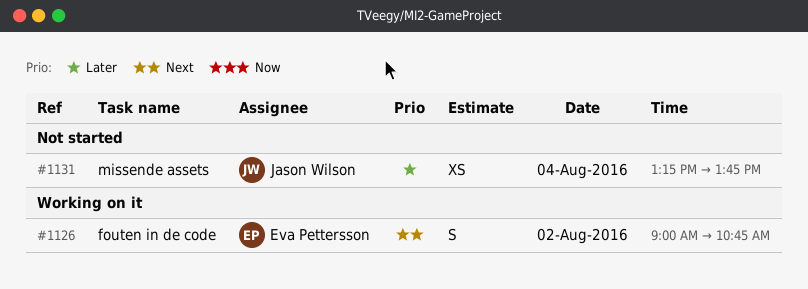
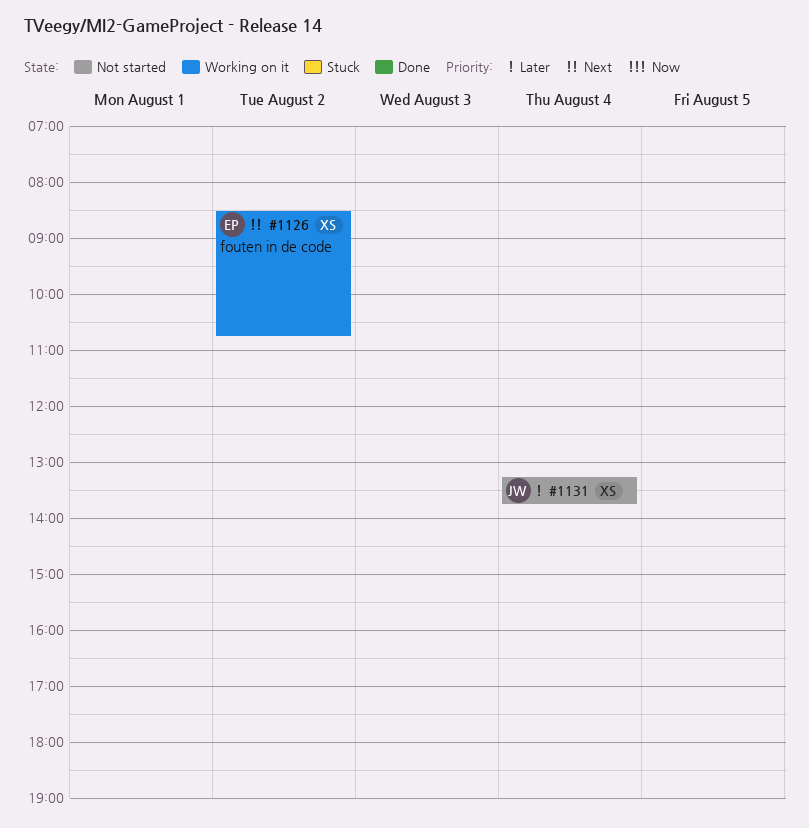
#1126, estimate: S -> XS
#1126, begins: 09:00 -> 08:30

